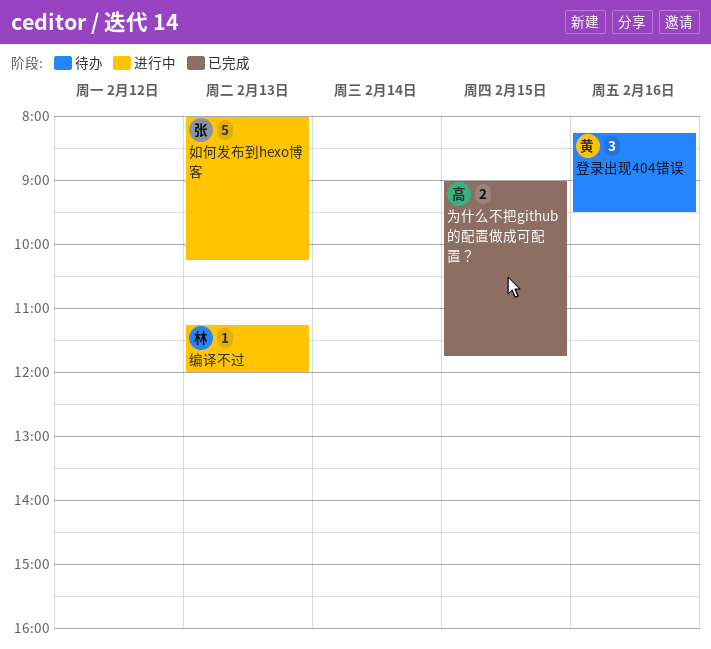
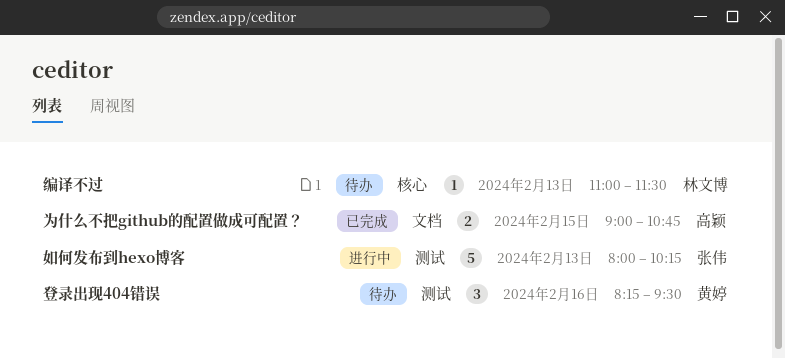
为什么不把github的配置做成可配置？, ends: 11:45 -> 10:45
编译不过, status: 进行中 -> 待办
编译不过, begins: 11:15 -> 11:00
编译不过, ends: 12:00 -> 11:30

